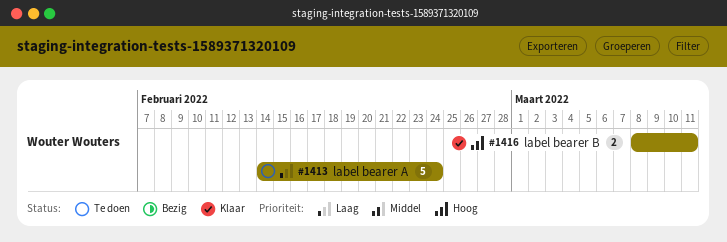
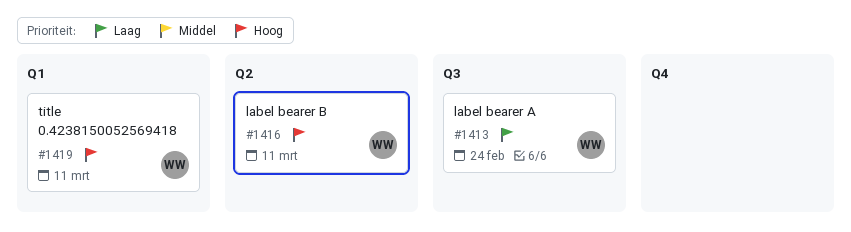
#1419: none -> present

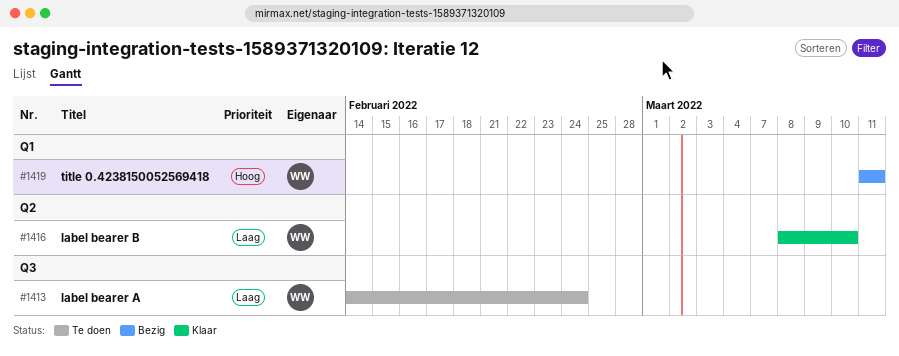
#1416, priority: Hoog -> Laag
#1416, due: Mar 11 -> Mar 10

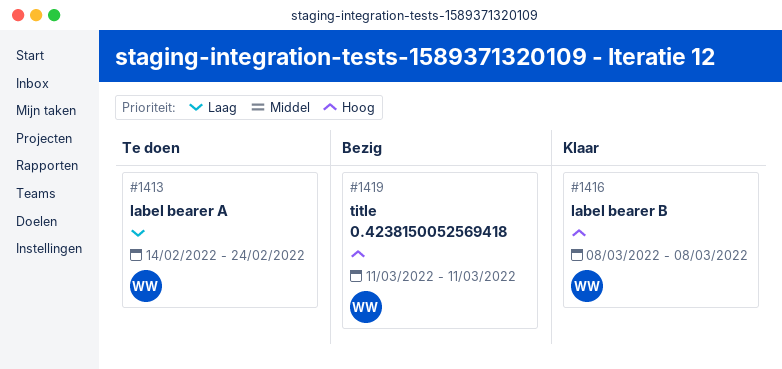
#1416, priority: Laag -> Hoog
#1416, due: Mar 10 -> Mar 8

